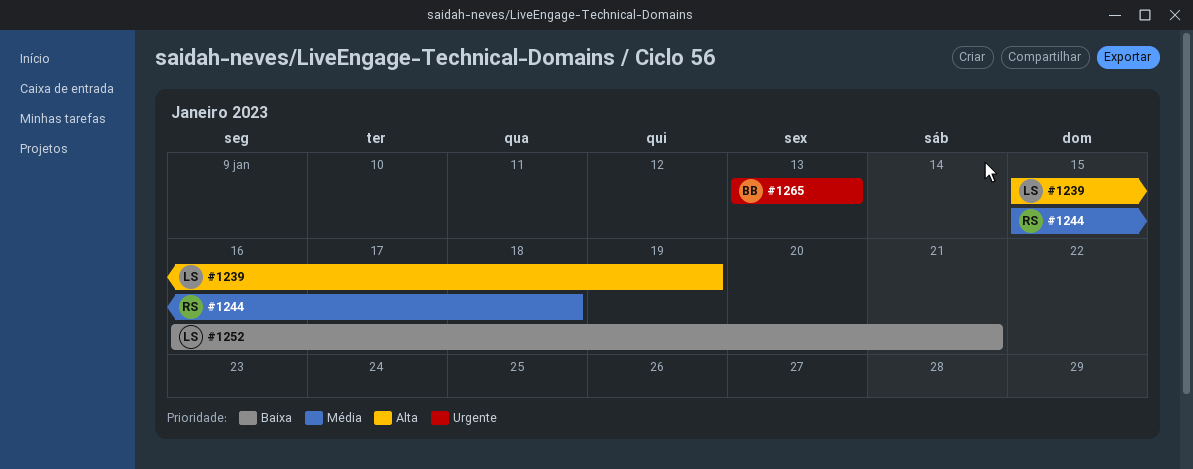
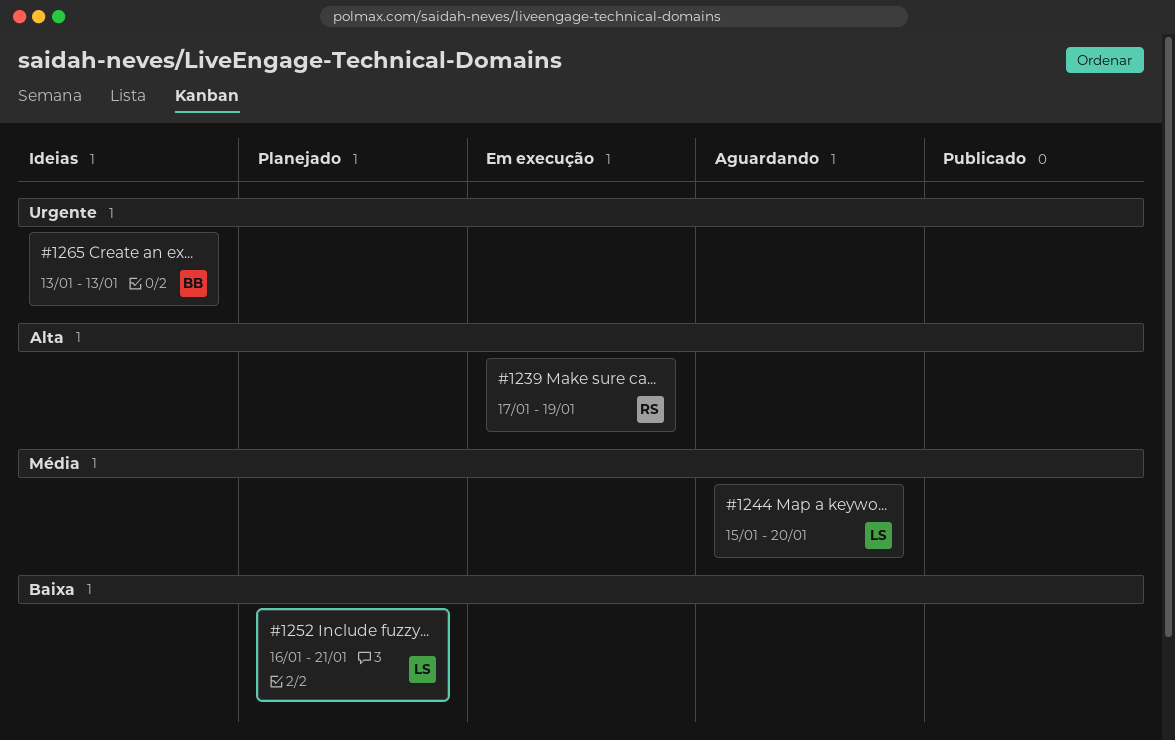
#1239, owner: LS -> RS
#1239, start: Jan 15 -> Jan 17
#1244, owner: RS -> LS
#1244, due: Jan 18 -> Jan 20

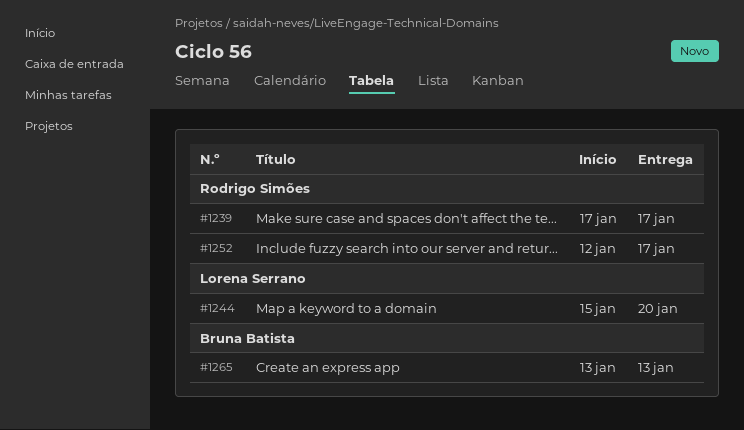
#1239, due: Jan 19 -> Jan 17
#1252, owner: Lorena Serrano -> Rodrigo Simões
#1252, start: Jan 16 -> Jan 12
#1252, due: Jan 21 -> Jan 17

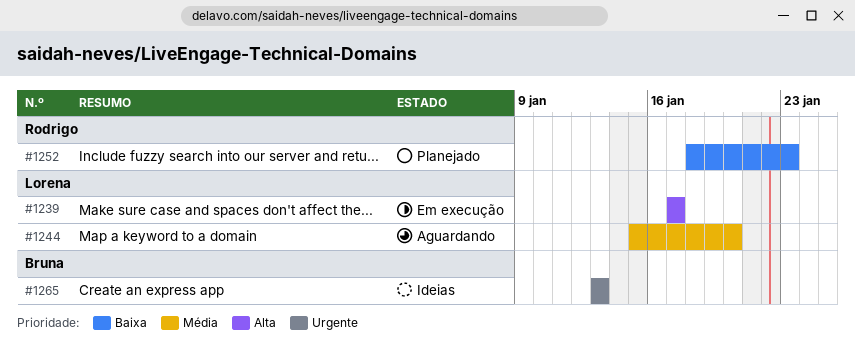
#1239, owner: Rodrigo Simões -> Lorena Serrano
#1252, start: Jan 12 -> Jan 18
#1252, due: Jan 17 -> Jan 23

